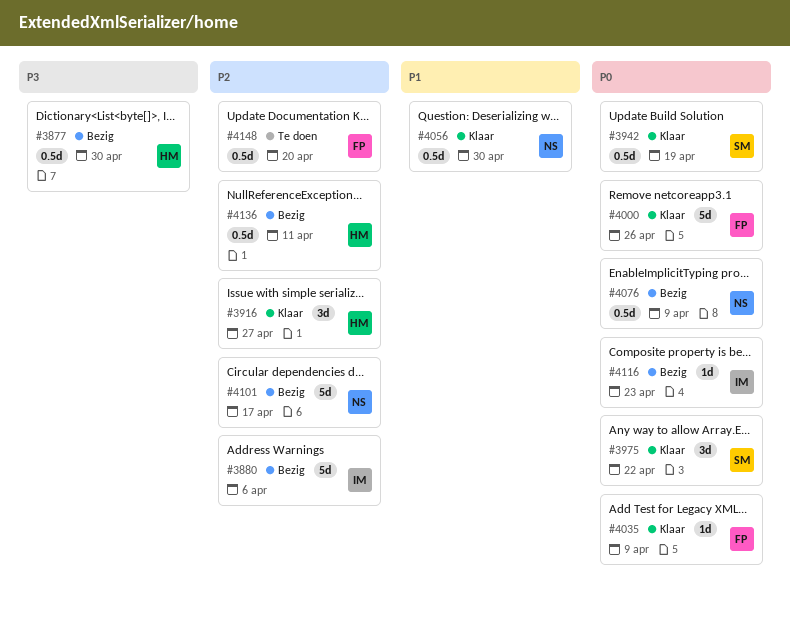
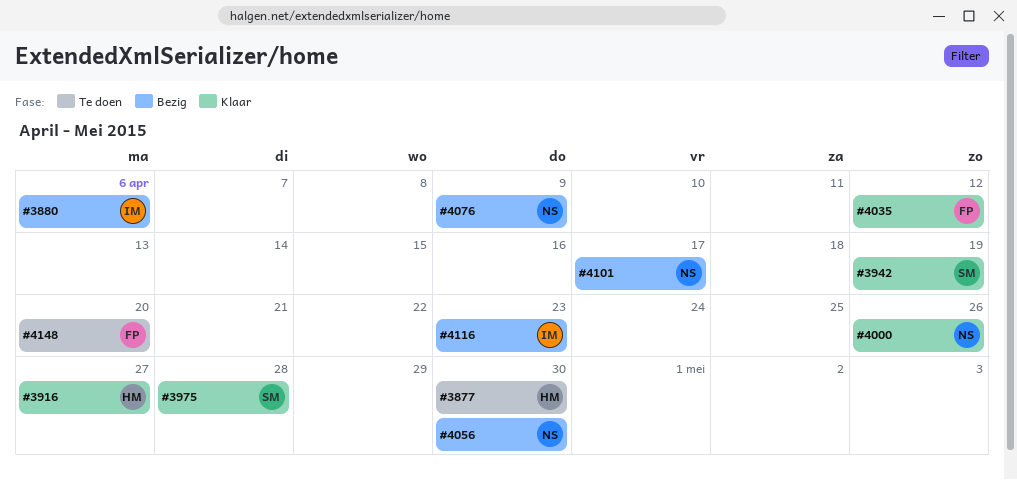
#3877, status: Bezig -> Te doen
#3975, due: Apr 22 -> Apr 28
#4000, owner: FP -> NS
#4035, due: Apr 9 -> Apr 12
#4056, status: Klaar -> Bezig
#4136: present -> none

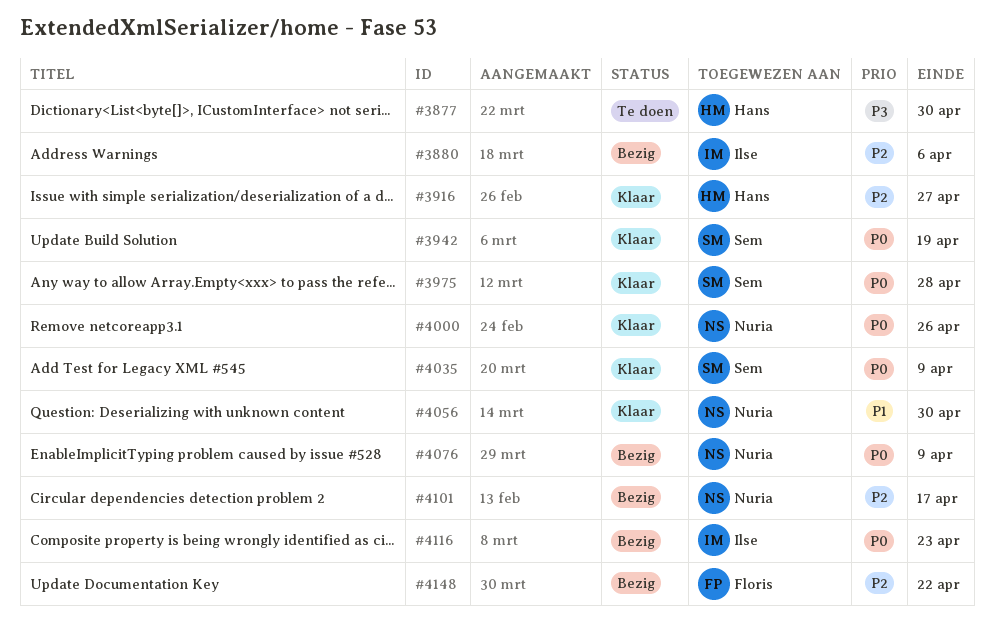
#4035, owner: Floris -> Sem
#4035, due: Apr 12 -> Apr 9
#4056, status: Bezig -> Klaar
#4148, status: Te doen -> Bezig
#4148, due: Apr 20 -> Apr 22

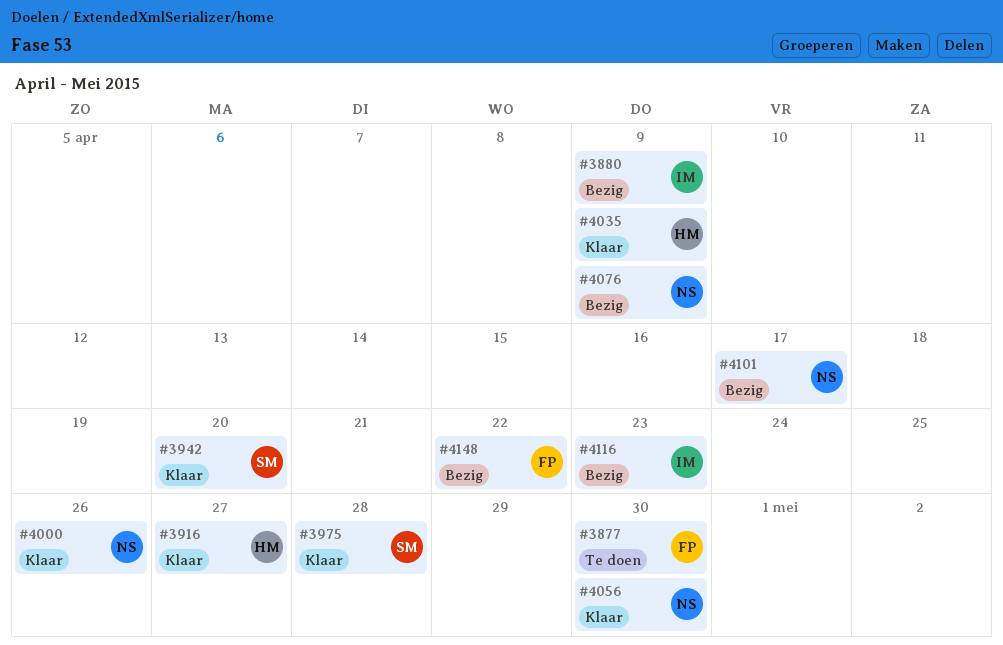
#3877, owner: Hans -> Floris
#3880, due: Apr 6 -> Apr 9
#3942, due: Apr 19 -> Apr 20
#4035, owner: Sem -> Hans

